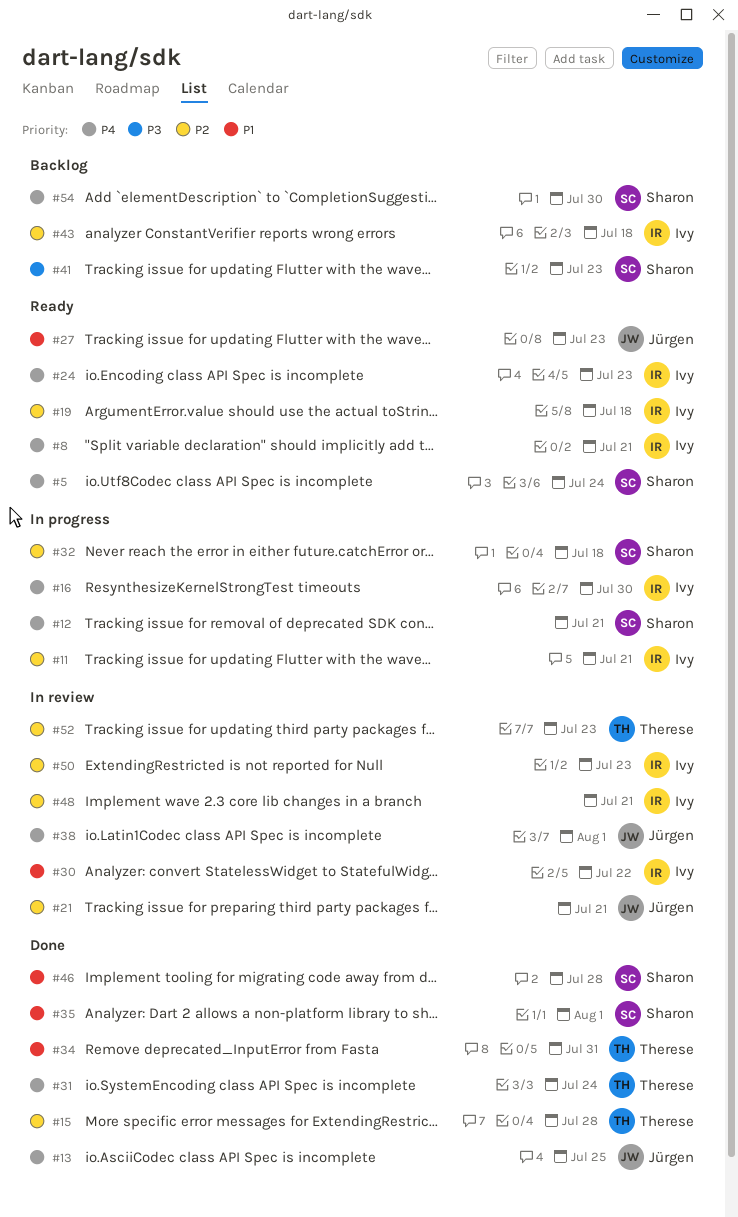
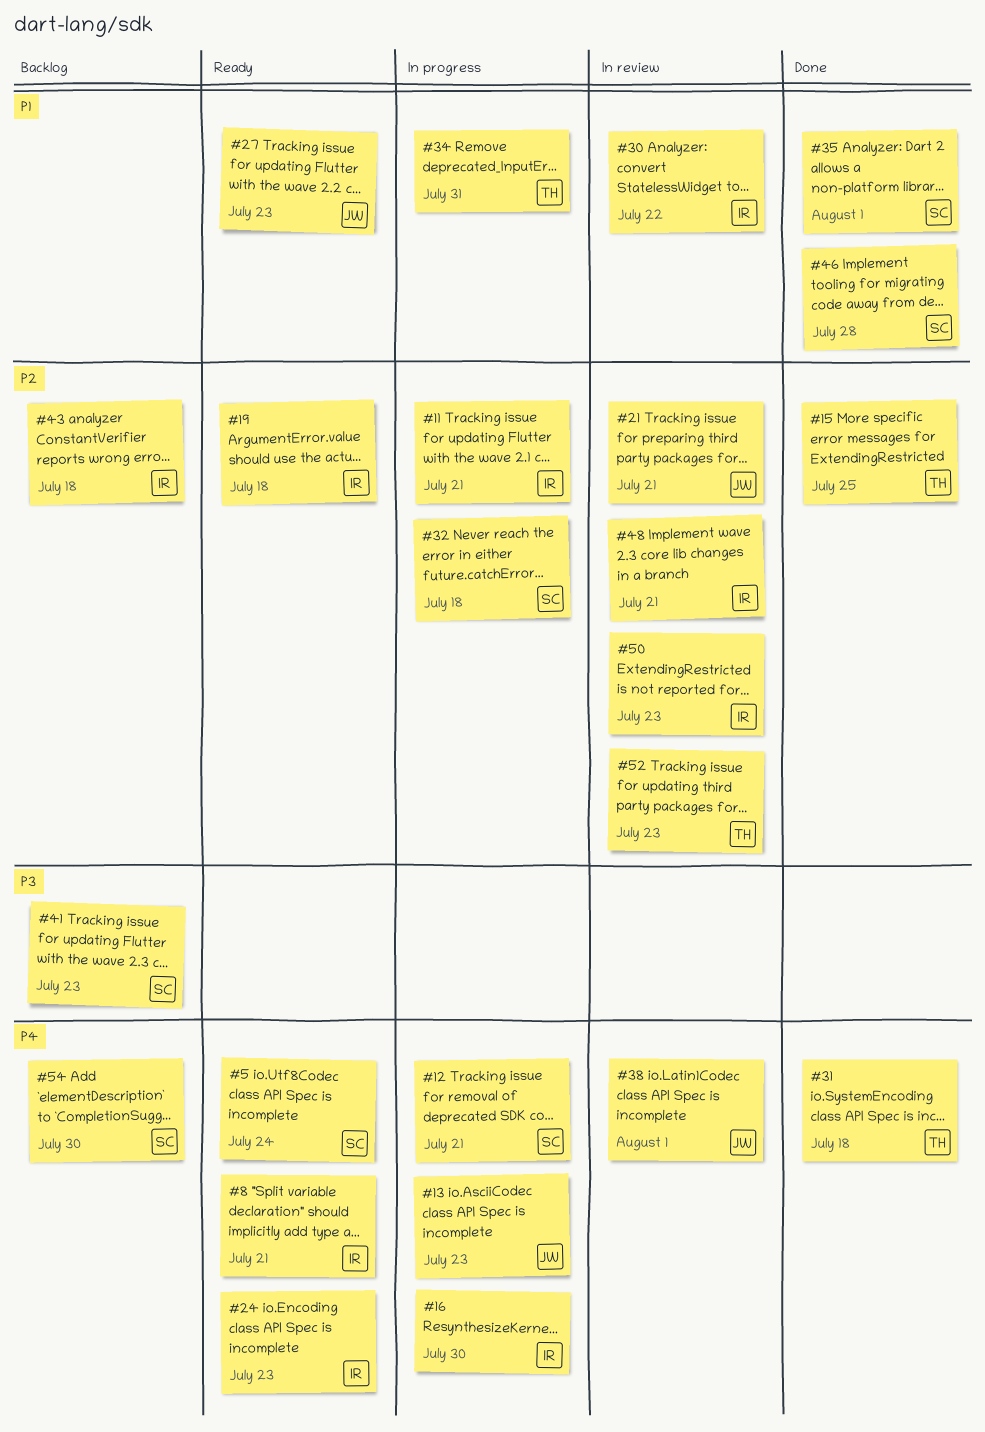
#13, status: Done -> In progress
#13, due: Jul 25 -> Jul 23
#15, due: Jul 28 -> Jul 25
#31, due: Jul 24 -> Jul 18
#34, status: Done -> In progress

